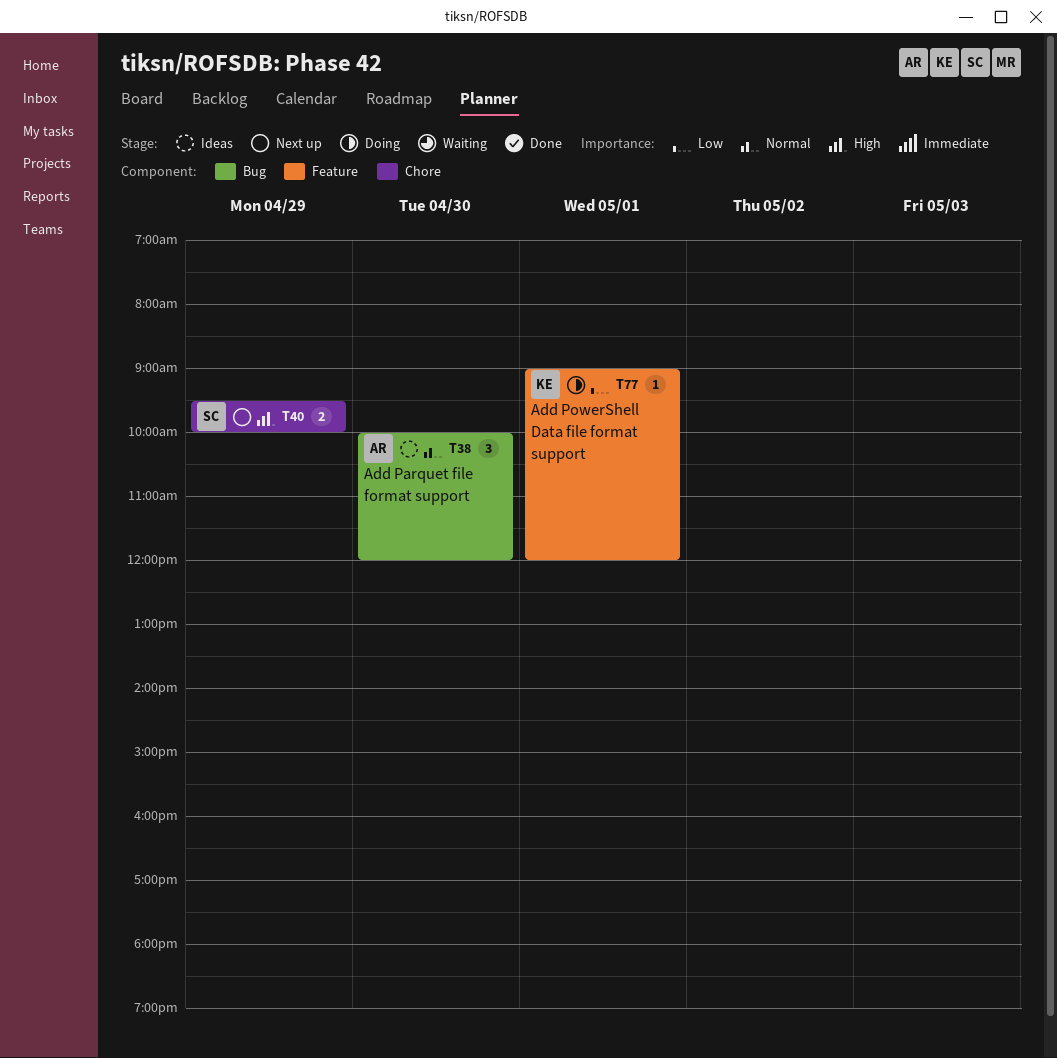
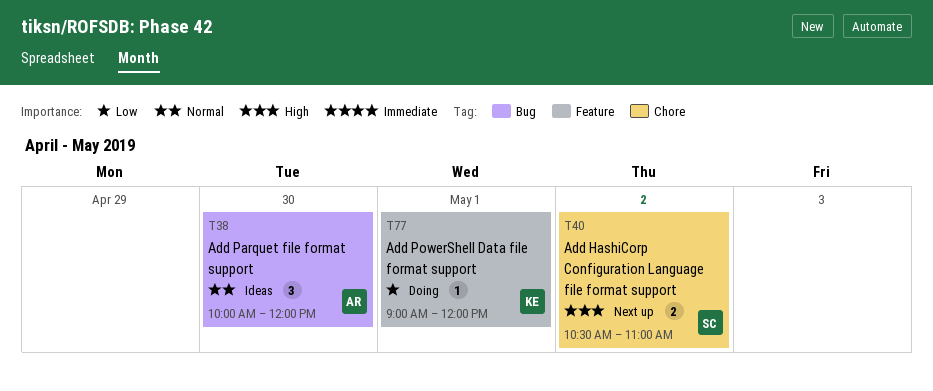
T40, day: Apr 29 -> May 2
T40, begins: 09:30 -> 10:30
T40, ends: 10:00 -> 11:00

